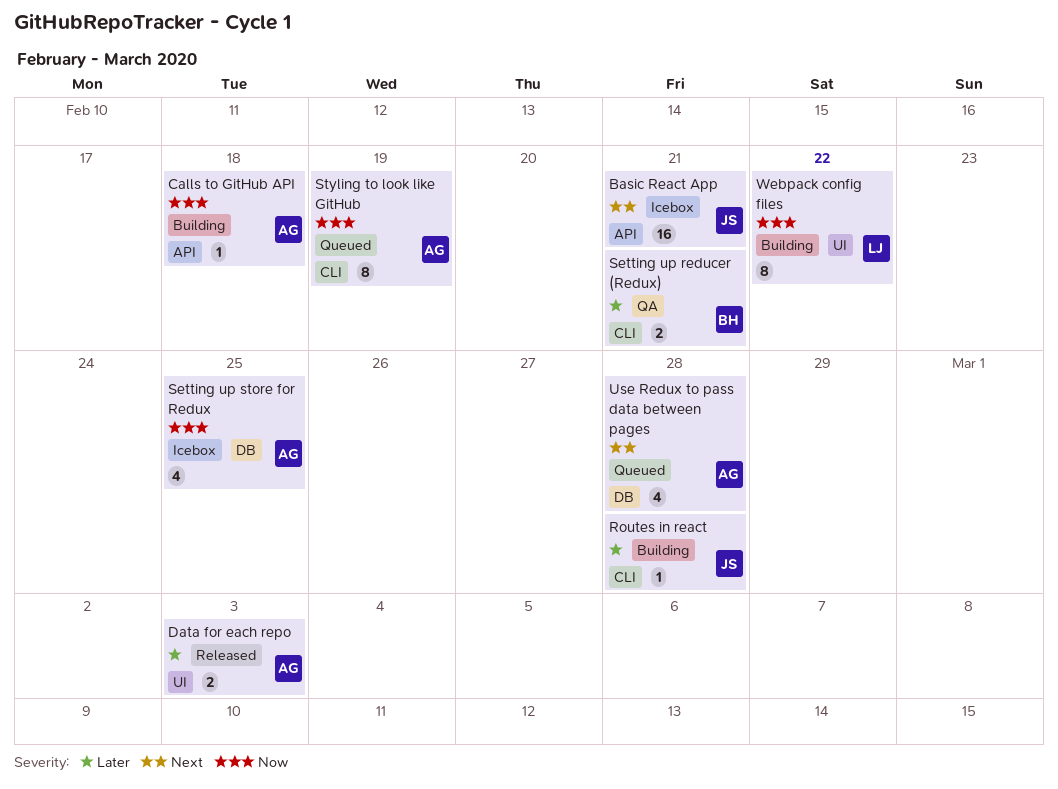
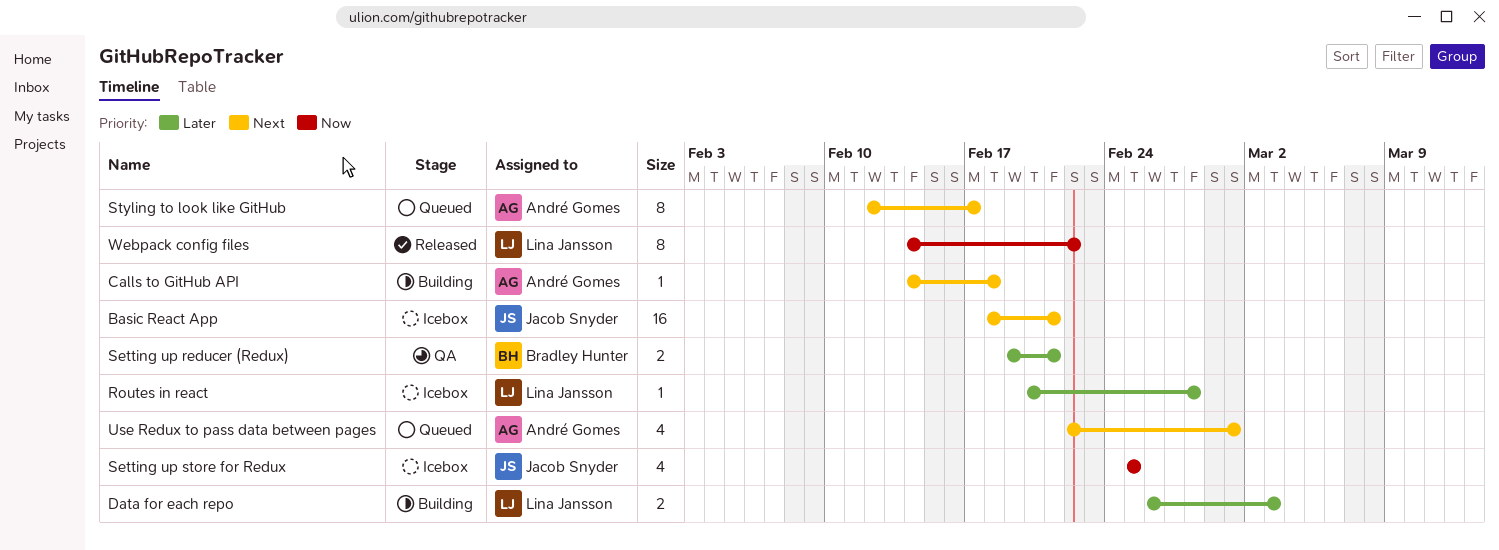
Calls to GitHub API, priority: Now -> Next
Data for each repo, status: Released -> Building
Data for each repo, owner: André Gomes -> Lina Jansson
Routes in react, status: Building -> Icebox
Routes in react, owner: Jacob Snyder -> Lina Jansson
Setting up store for Redux, owner: André Gomes -> Jacob Snyder
Styling to look like GitHub, priority: Now -> Next
Styling to look like GitHub, due: Feb 19 -> Feb 17
Use Redux to pass data between pages, due: Feb 28 -> Mar 1
Webpack config files, status: Building -> Released

